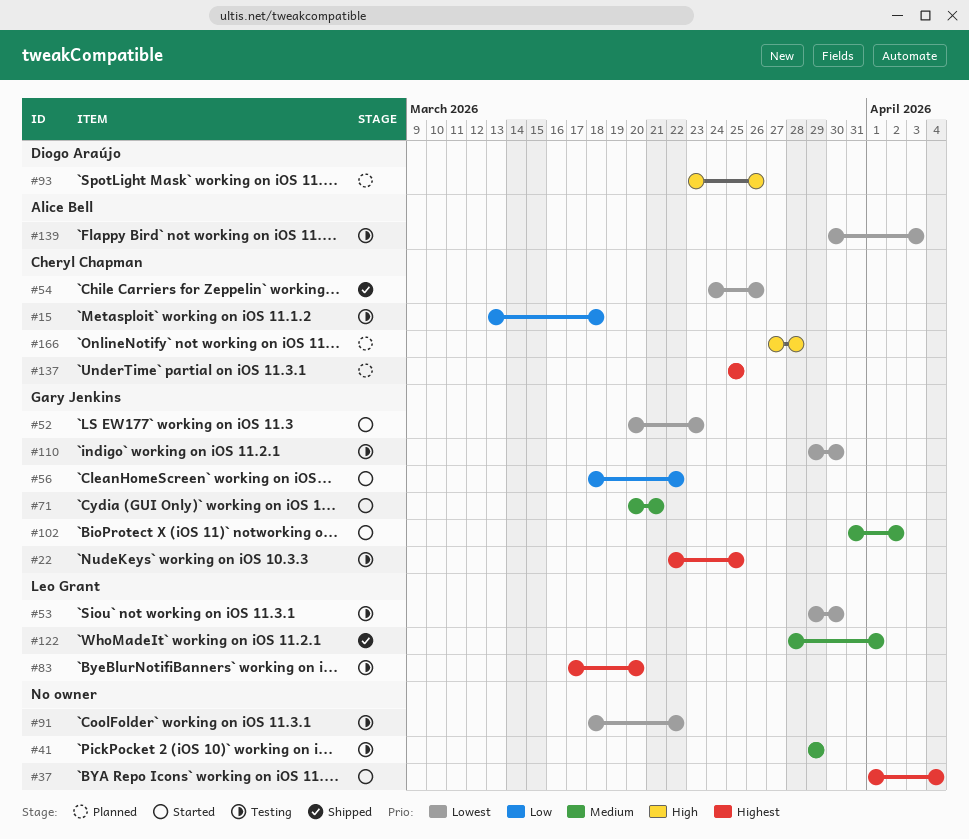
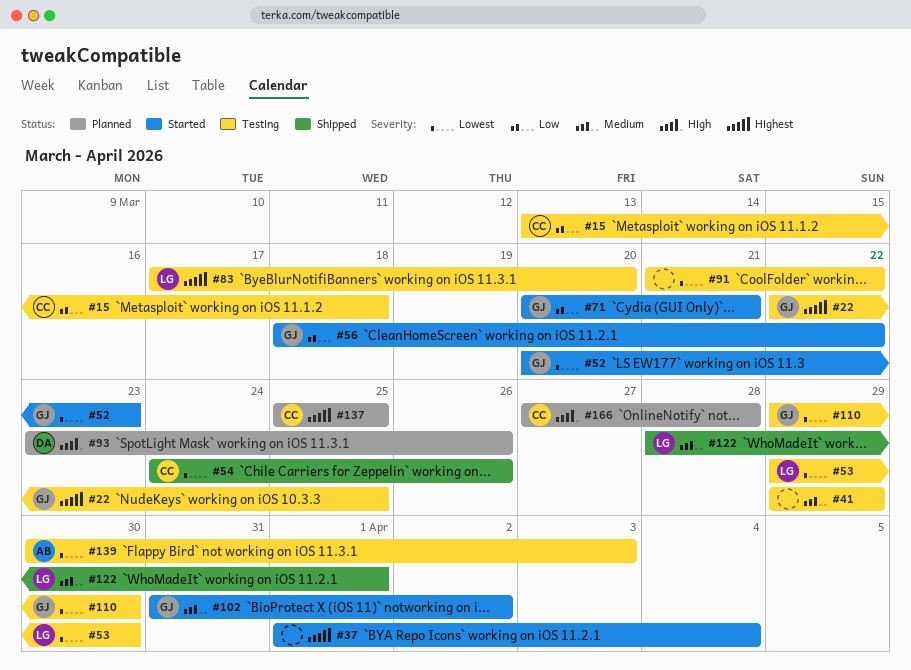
#71, priority: Medium -> Low
#91, start: Mar 18 -> Mar 21

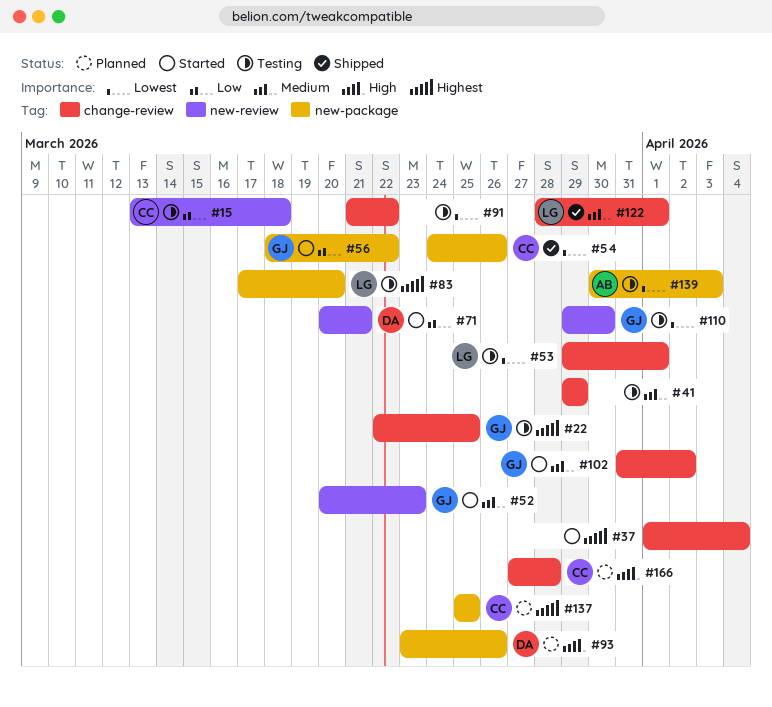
#52, priority: Lowest -> Medium
#53, due: Mar 30 -> Apr 1
#71, owner: GJ -> DA

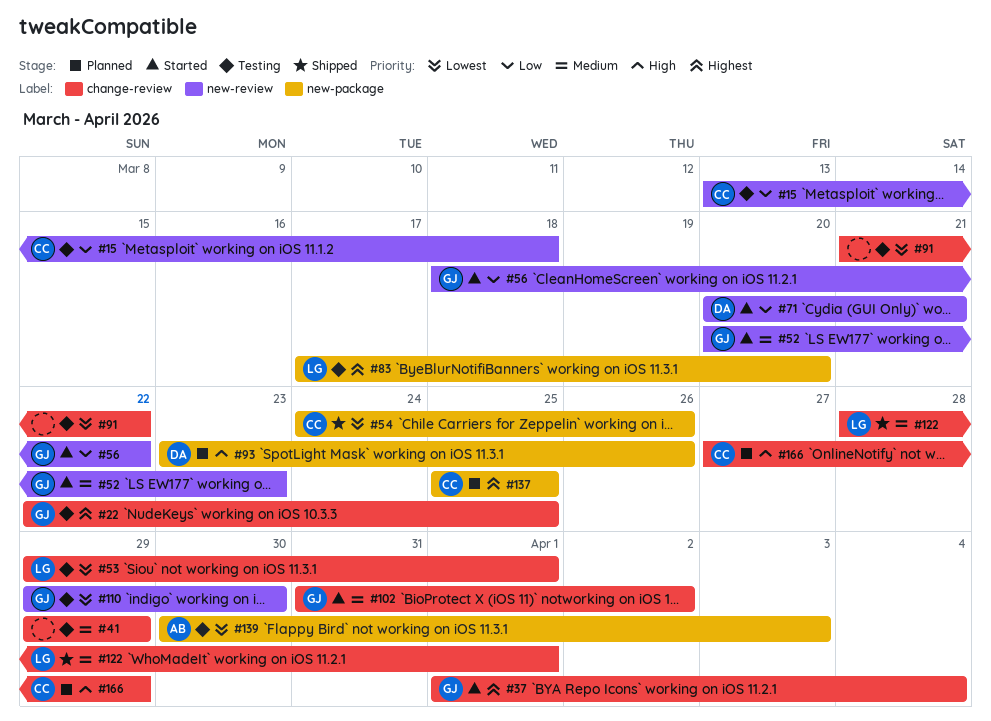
#37, owner: none -> GJ
#56, label: new-package -> new-review
#166, due: Mar 28 -> Mar 29

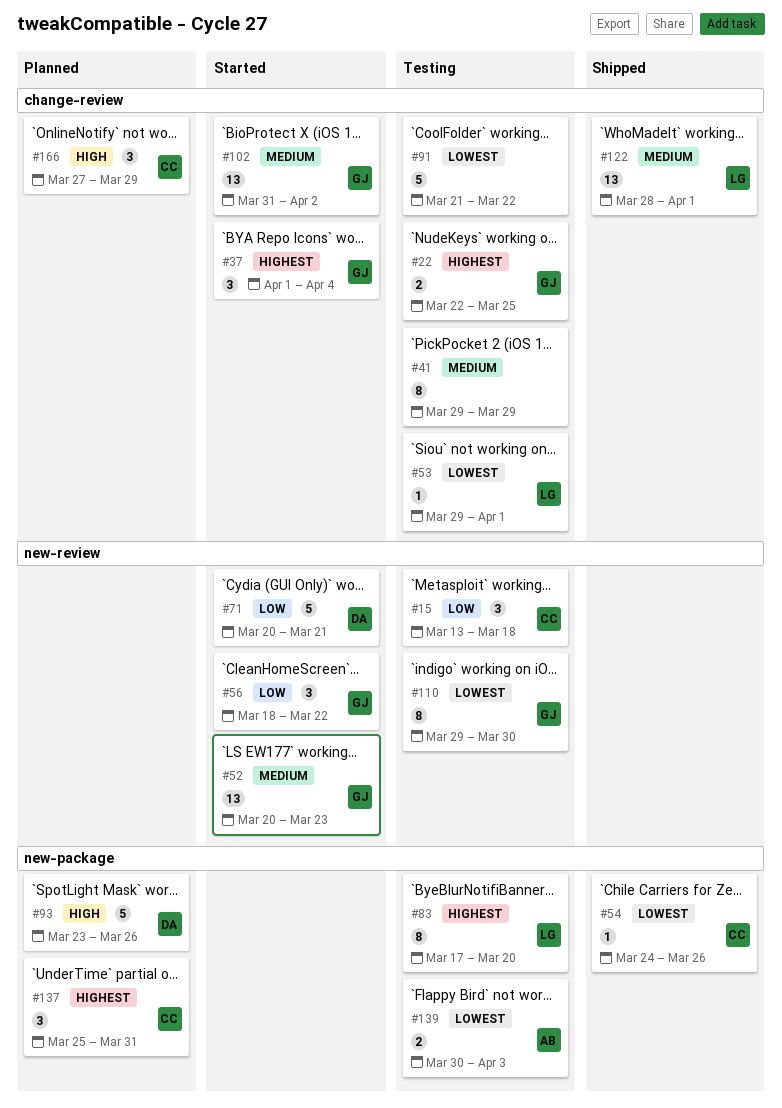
#137, due: Mar 25 -> Mar 31

